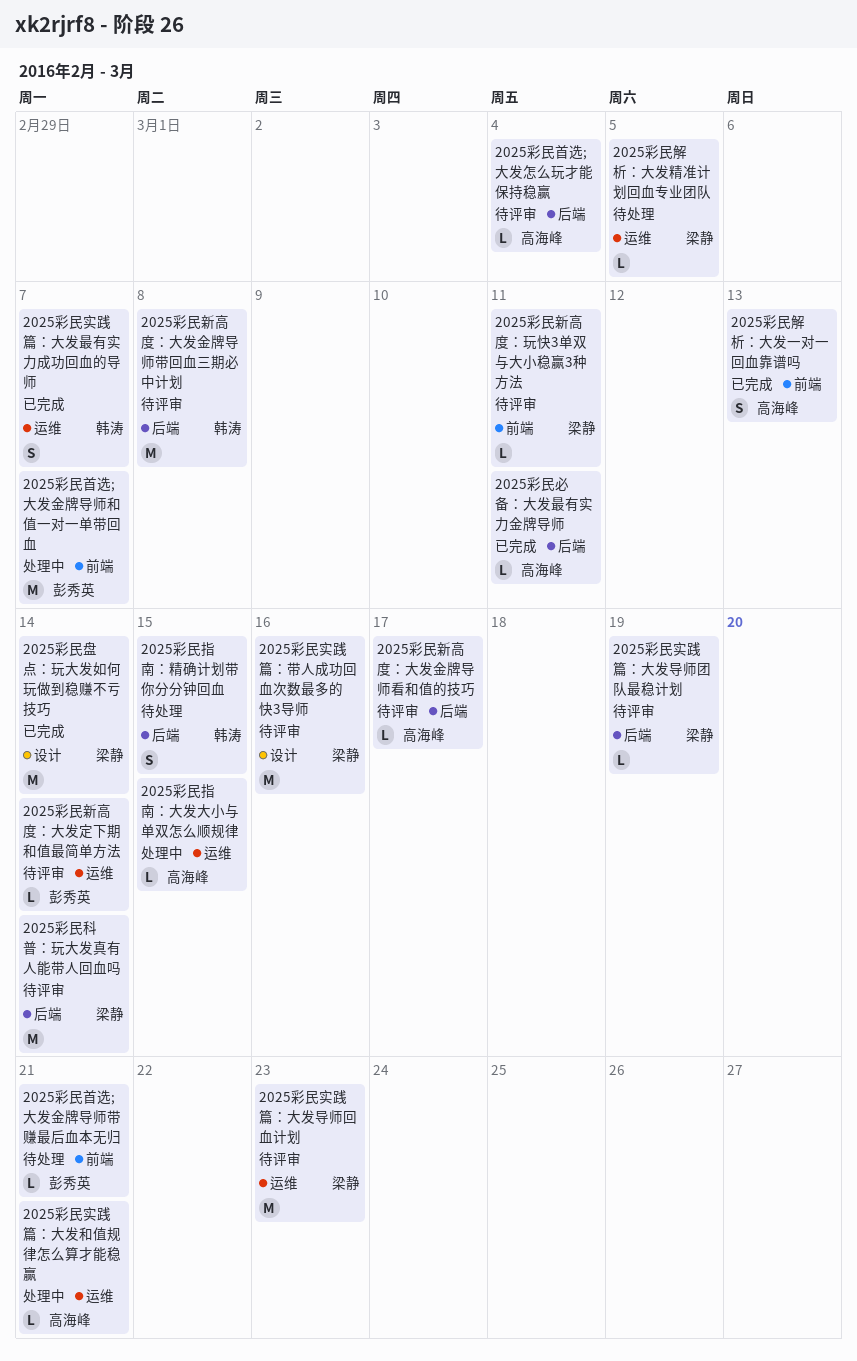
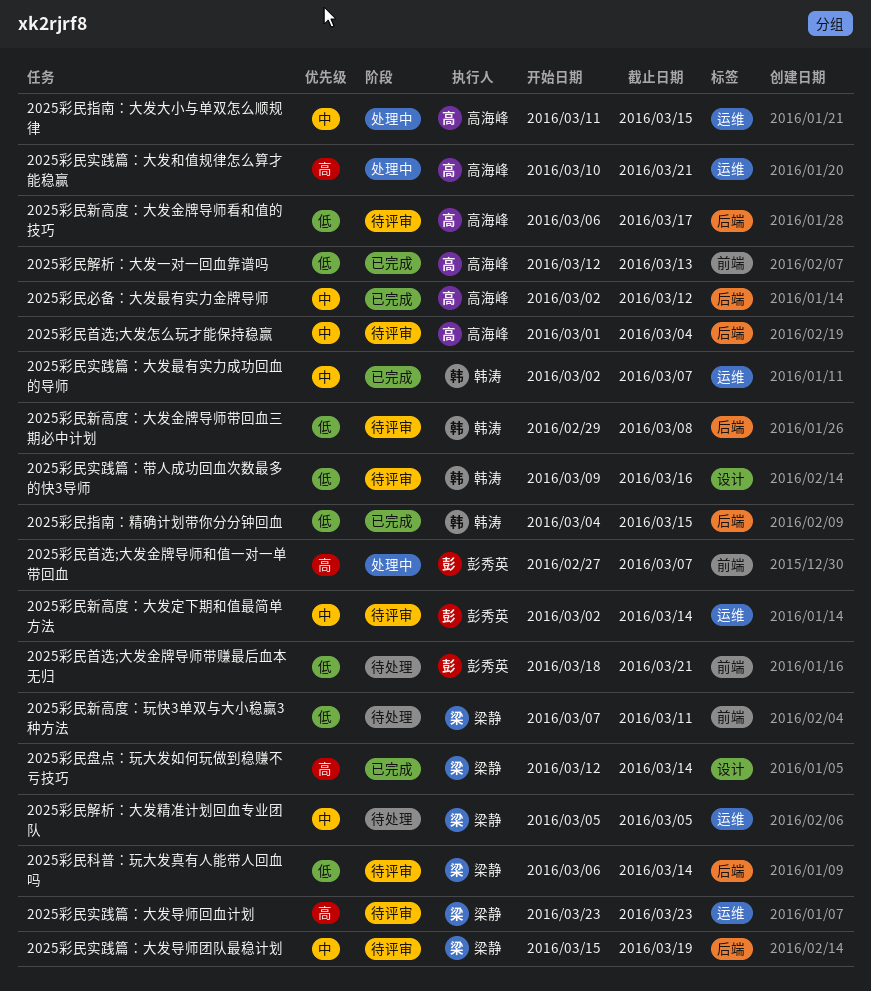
2025彩民实践篇：带人成功回血次数最多的快3导师, owner: 梁静 -> 韩涛
2025彩民必备：大发最有实力金牌导师, due: Mar 11 -> Mar 12
2025彩民指南：精确计划带你分分钟回血, status: 待处理 -> 已完成
2025彩民新高度：玩快3单双与大小稳赢3种方法, status: 待评审 -> 待处理

